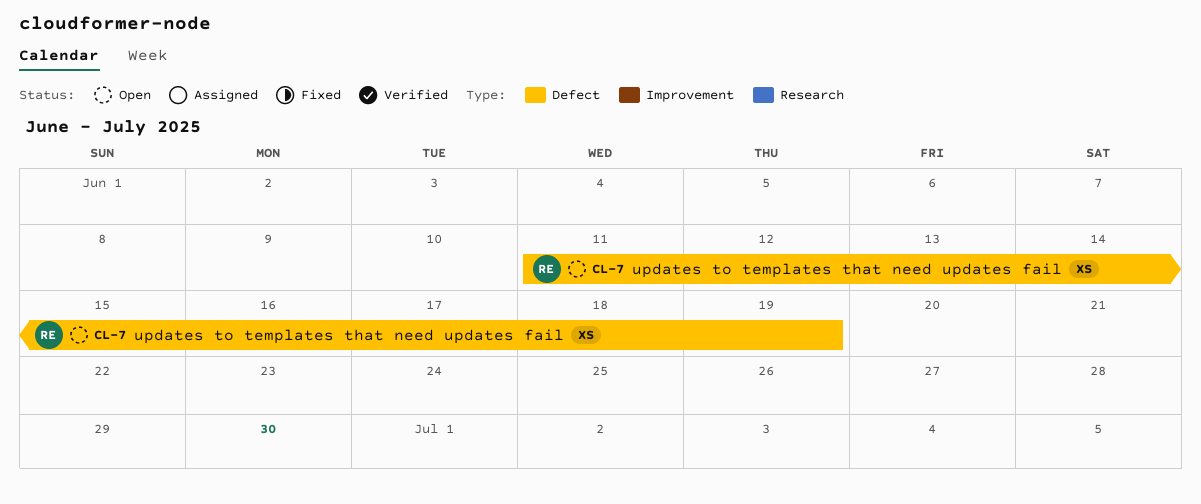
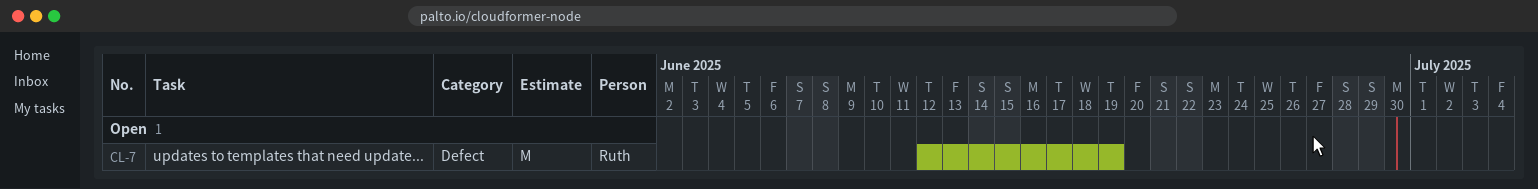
CL-7, estimate: XS -> M
CL-7, start: Jun 11 -> Jun 12

